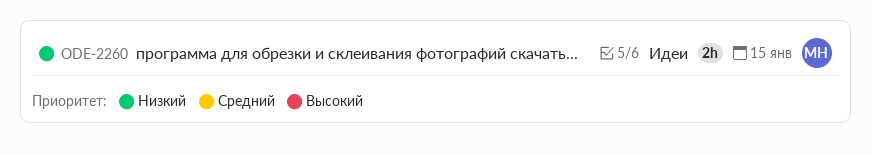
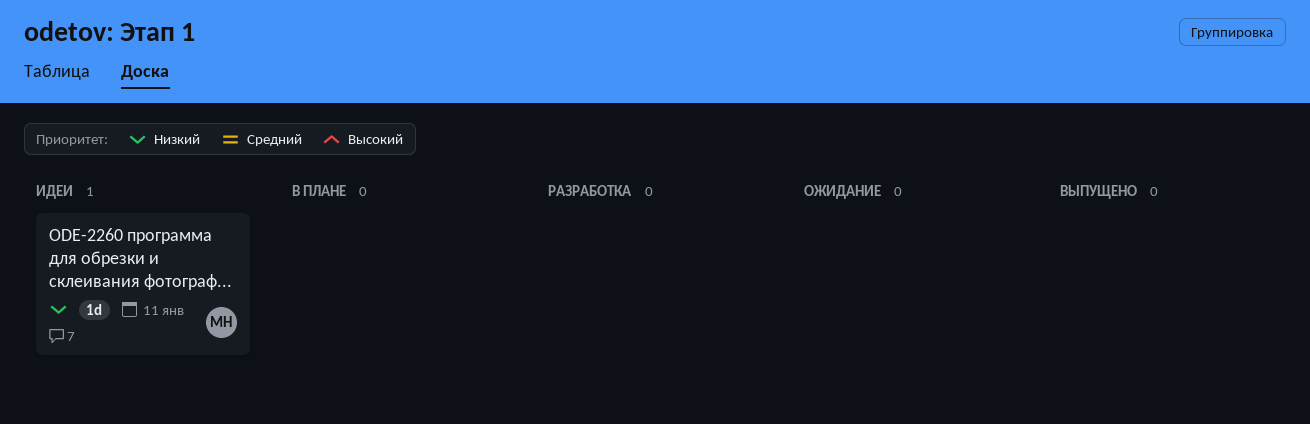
ODE-2260, estimate: 2h -> 1d
ODE-2260, due: Jan 15 -> Jan 11

